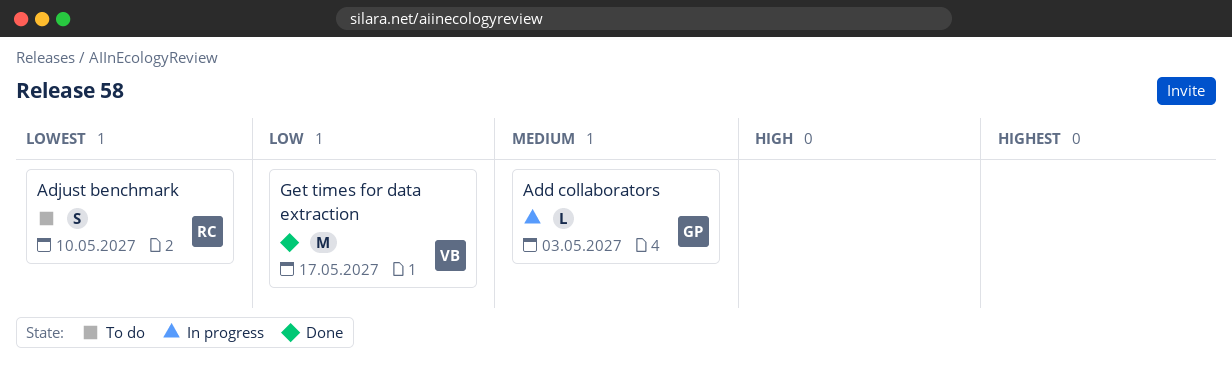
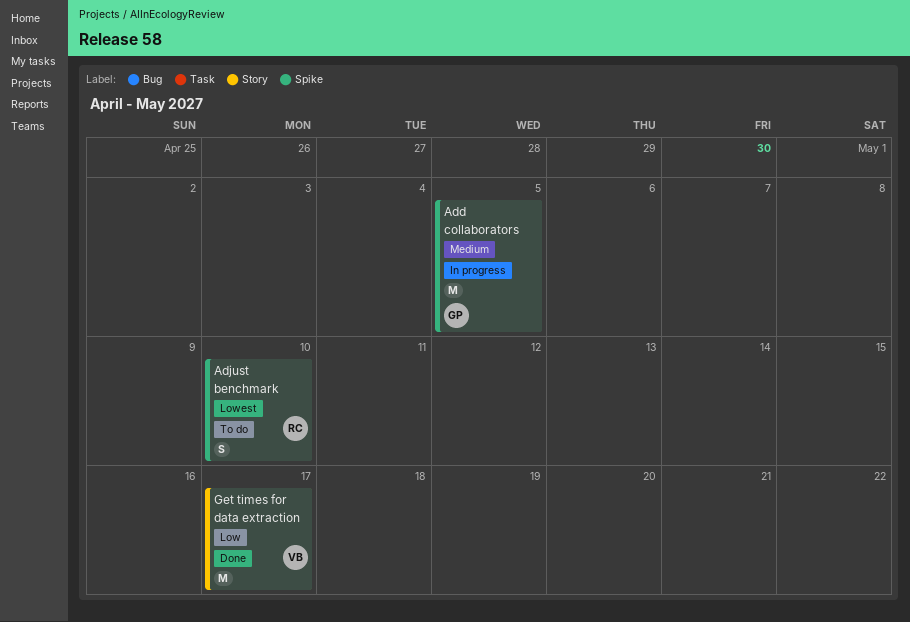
Add collaborators, estimate: L -> M
Add collaborators, due: May 3 -> May 5

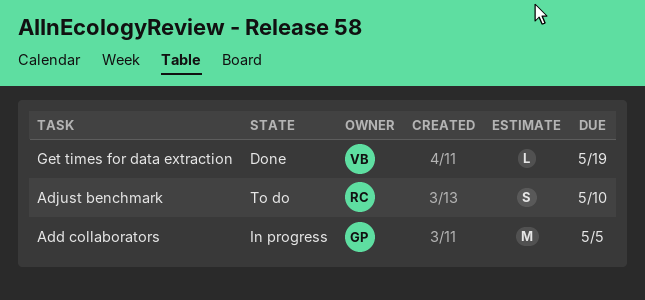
Get times for data extraction, estimate: M -> L
Get times for data extraction, due: May 17 -> May 19

